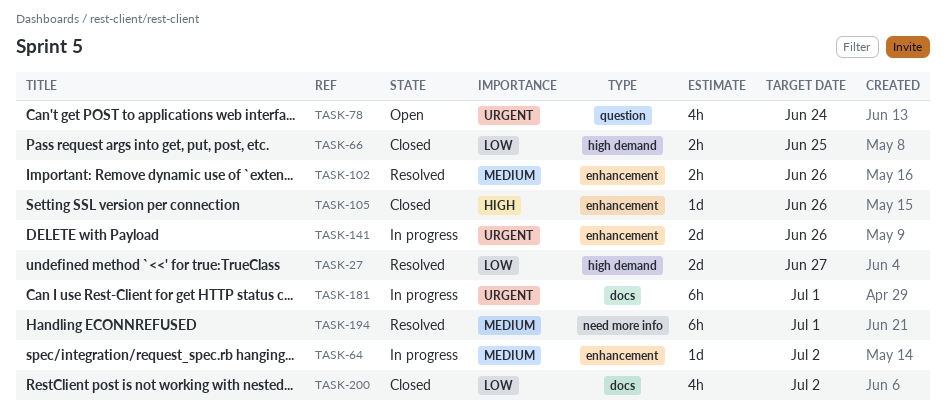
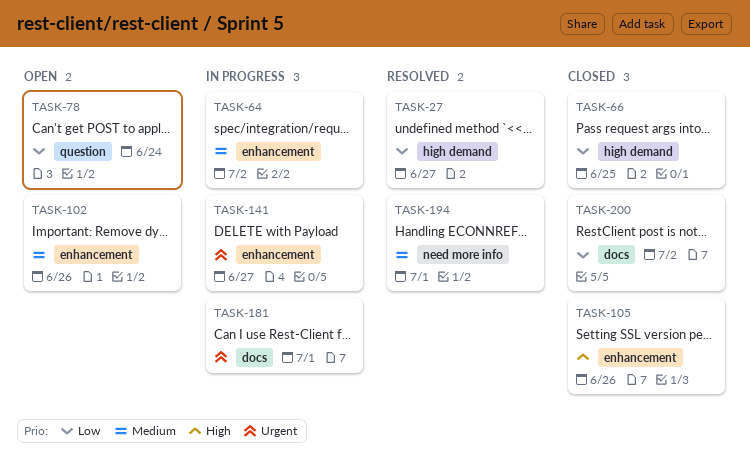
TASK-78, priority: Urgent -> Low
TASK-102, status: Resolved -> Open
TASK-141, due: Jun 26 -> Jun 27

